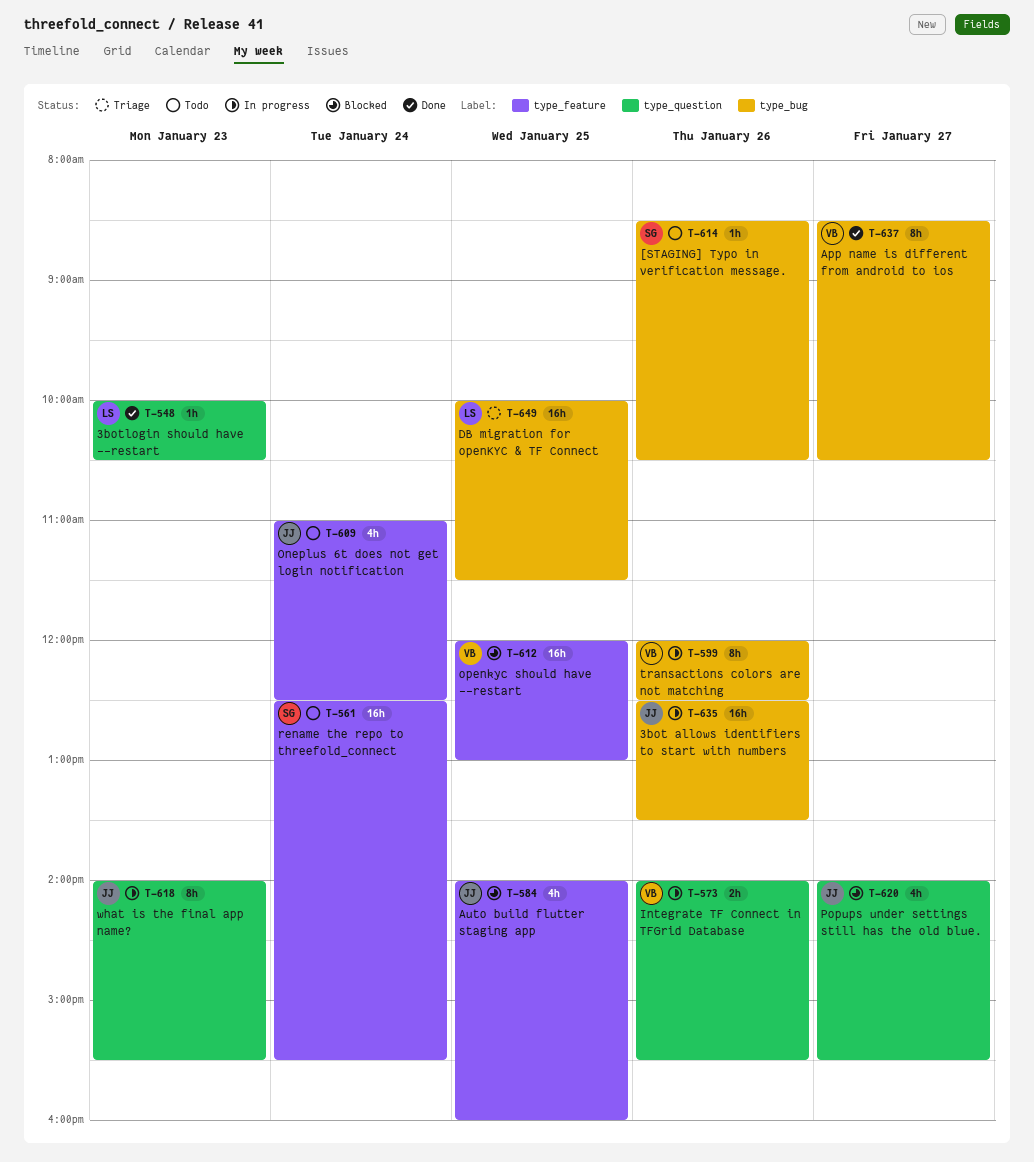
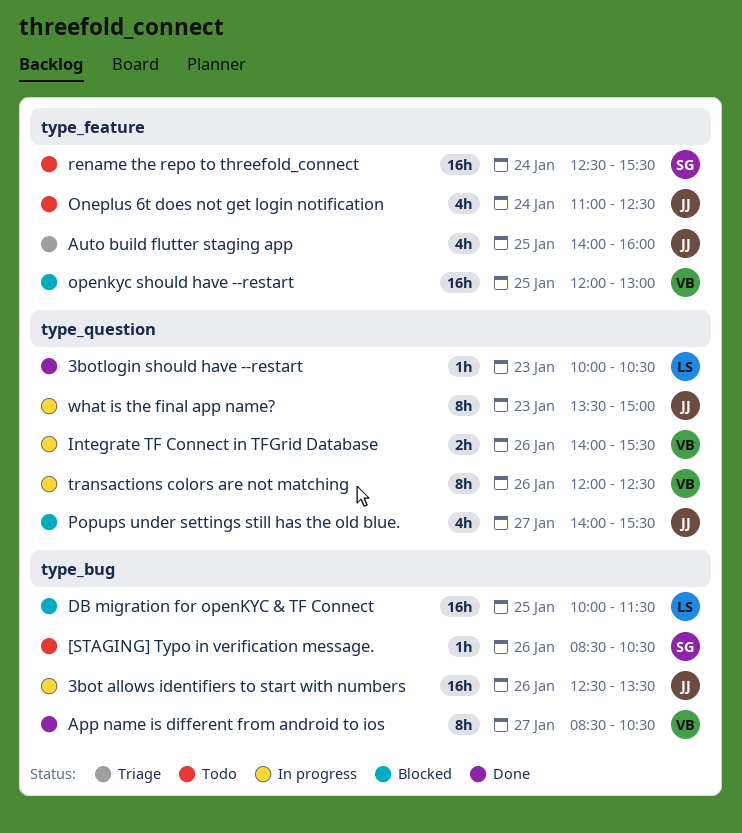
Auto build flutter staging app, status: Blocked -> Triage
DB migration for openKYC & TF Connect, status: Triage -> Blocked
transactions colors are not matching, label: type_bug -> type_question
what is the final app name?, begins: 14:00 -> 13:30
what is the final app name?, ends: 15:30 -> 15:00

